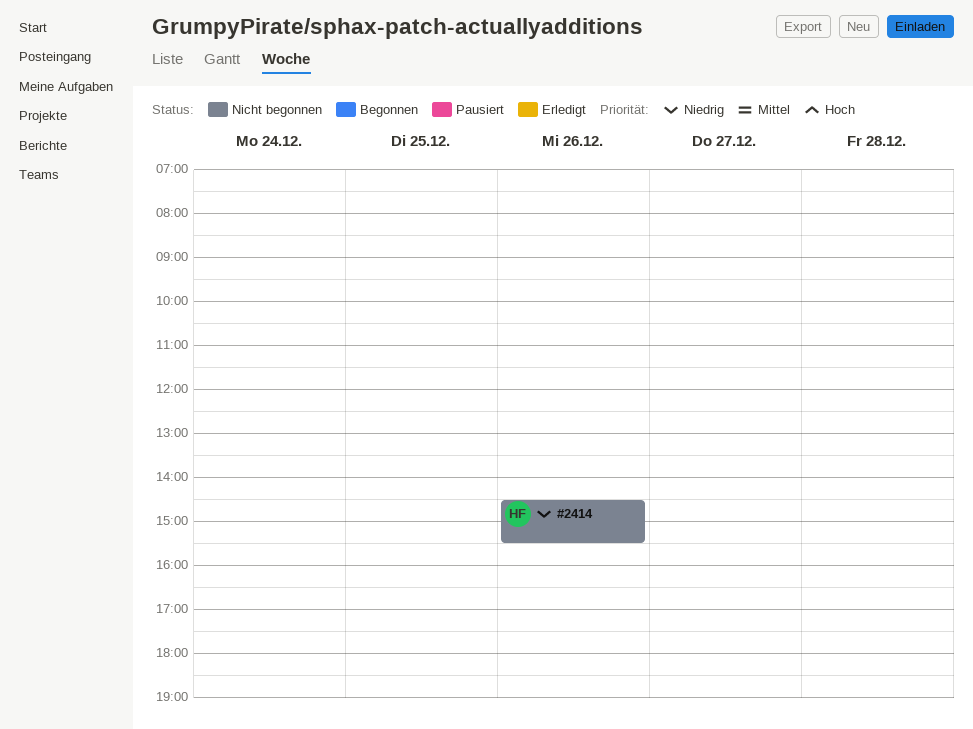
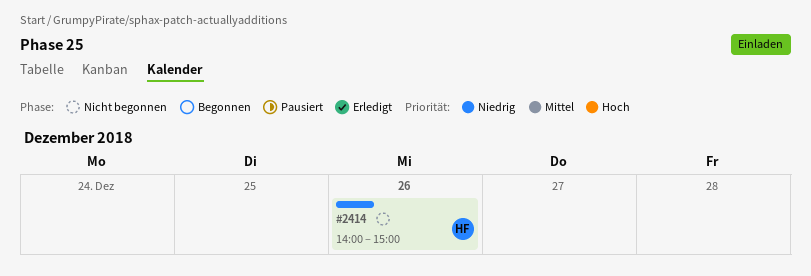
#2414, begins: 14:30 -> 14:00
#2414, ends: 15:30 -> 15:00

